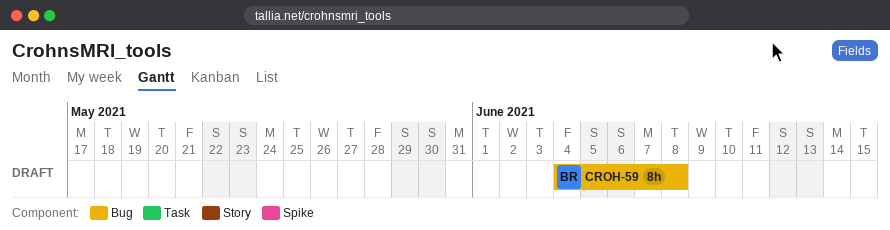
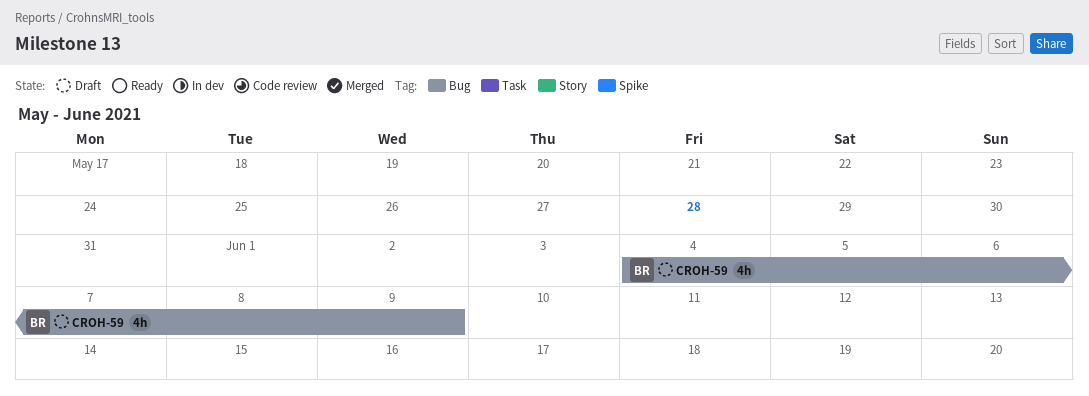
CROH-59, estimate: 8h -> 4h
CROH-59, due: Jun 8 -> Jun 9

